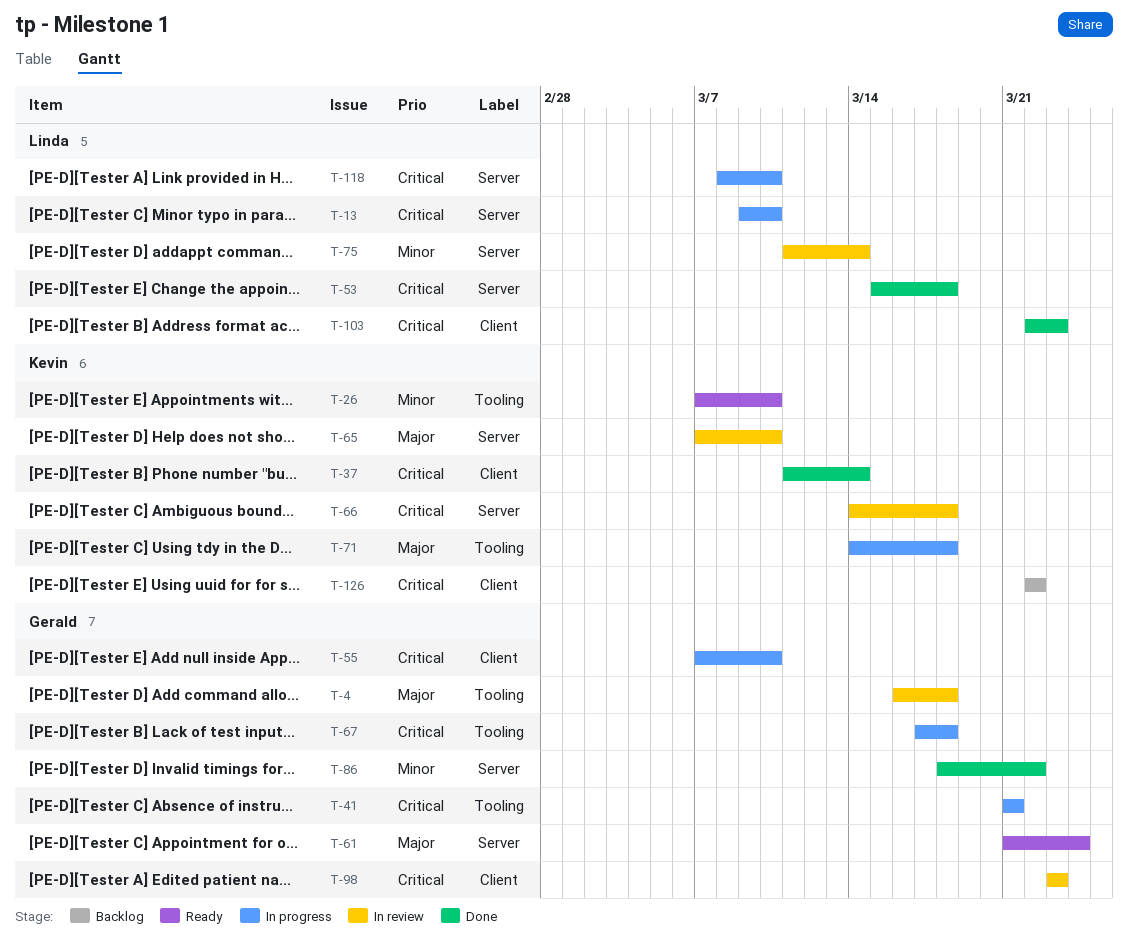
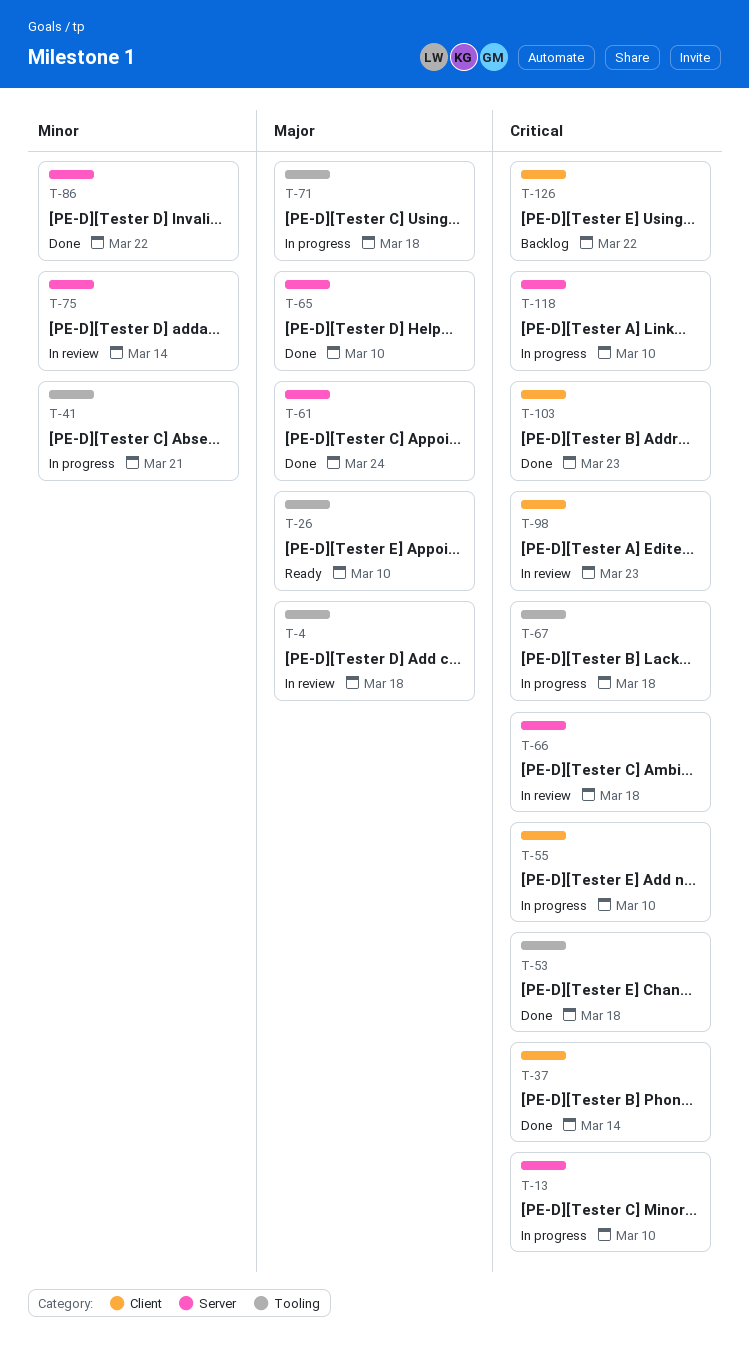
T-26, priority: Minor -> Major
T-41, priority: Critical -> Minor
T-53, label: Server -> Tooling
T-61, status: Ready -> Done
T-65, status: In review -> Done

